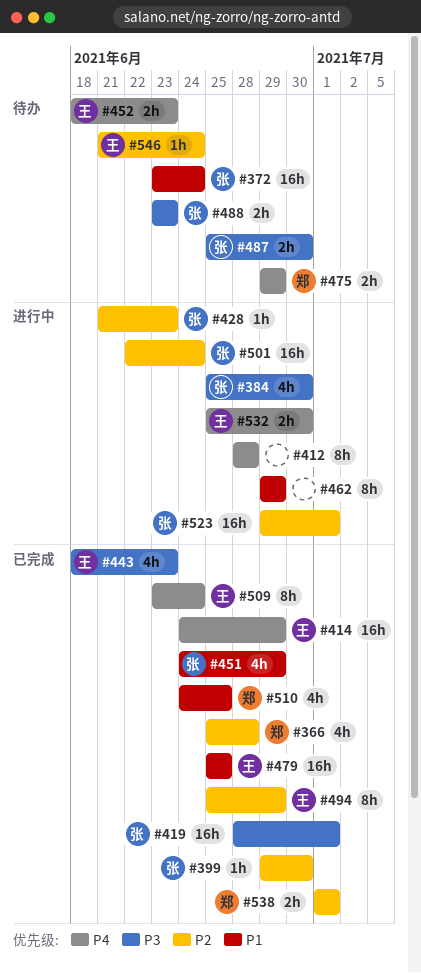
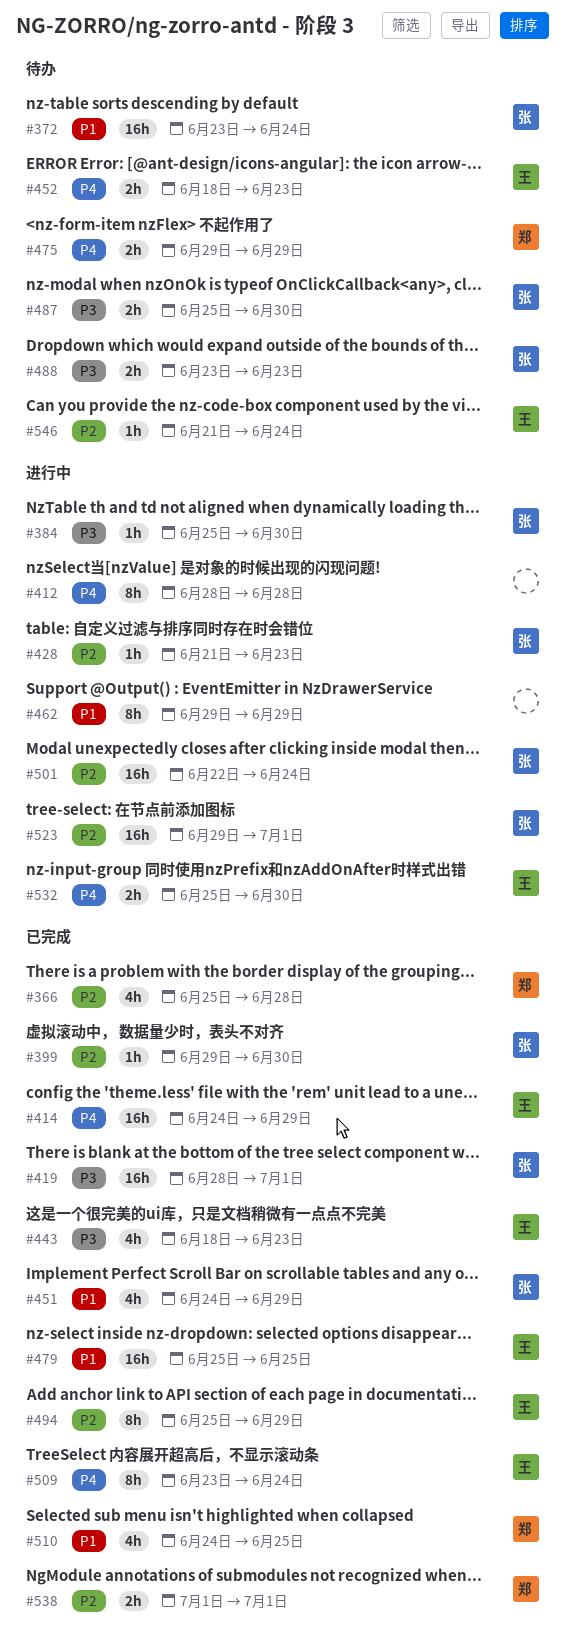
#384, estimate: 4h -> 1h

